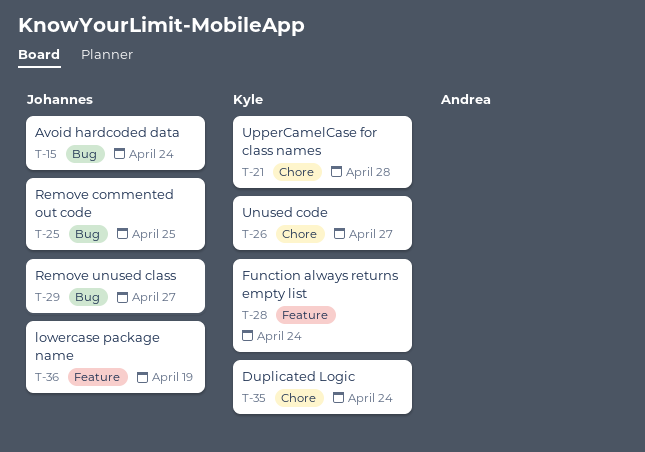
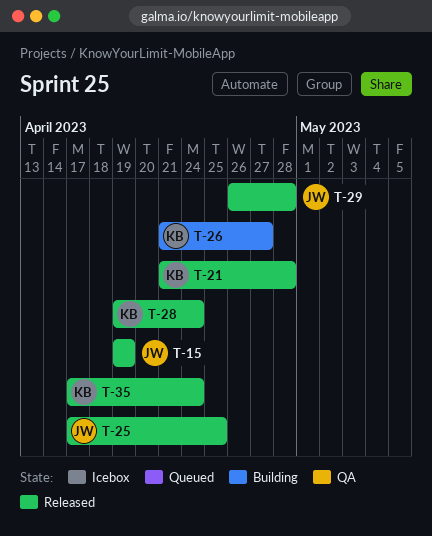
T-15, due: Apr 24 -> Apr 19
T-29, due: Apr 27 -> Apr 28
T-36: present -> none

